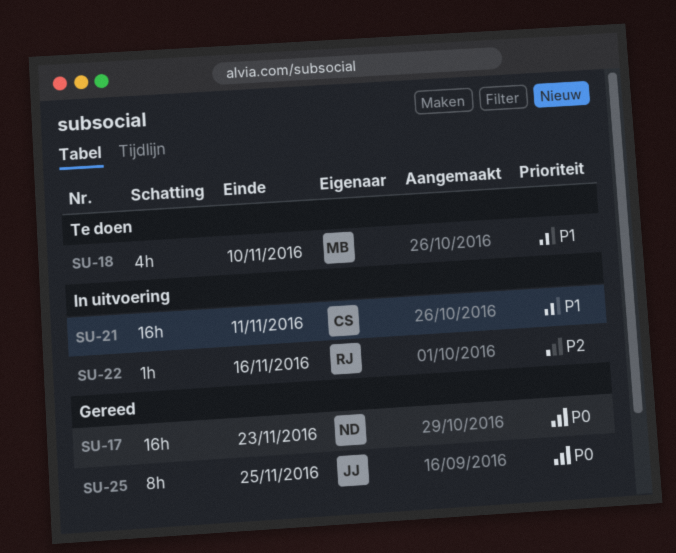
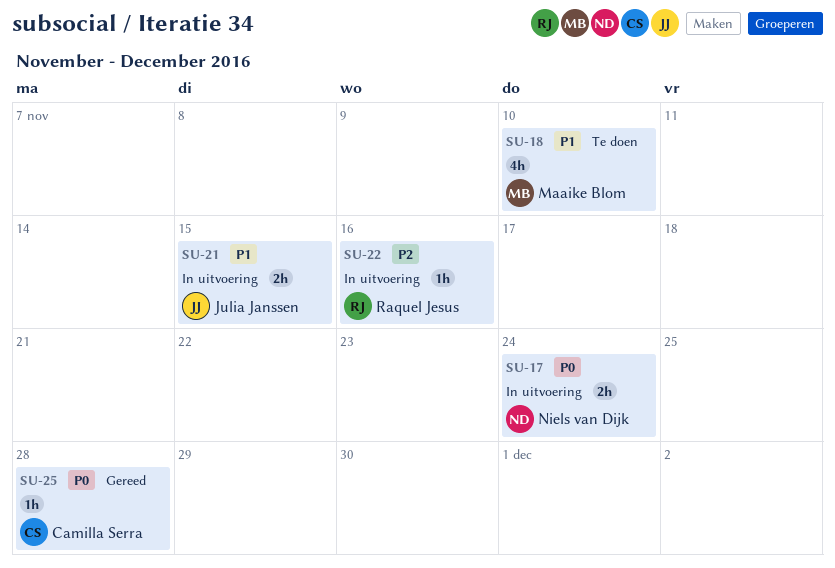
SU-17, status: Gereed -> In uitvoering
SU-17, estimate: 16h -> 2h
SU-17, due: Nov 23 -> Nov 24
SU-21, owner: Camilla Serra -> Julia Janssen
SU-21, estimate: 16h -> 2h
SU-21, due: Nov 11 -> Nov 15
SU-25, owner: Julia Janssen -> Camilla Serra
SU-25, estimate: 8h -> 1h
SU-25, due: Nov 25 -> Nov 28

